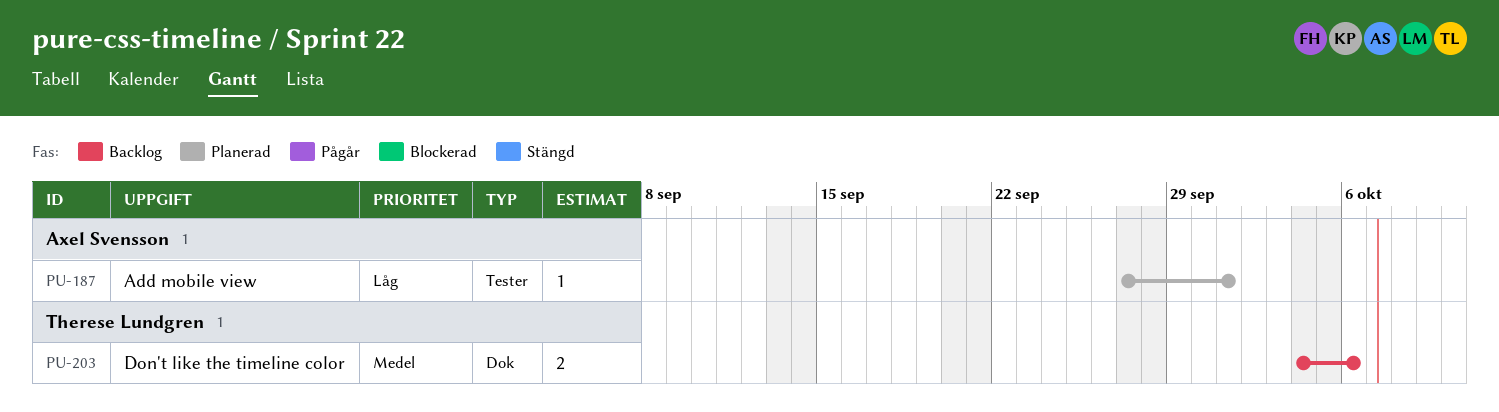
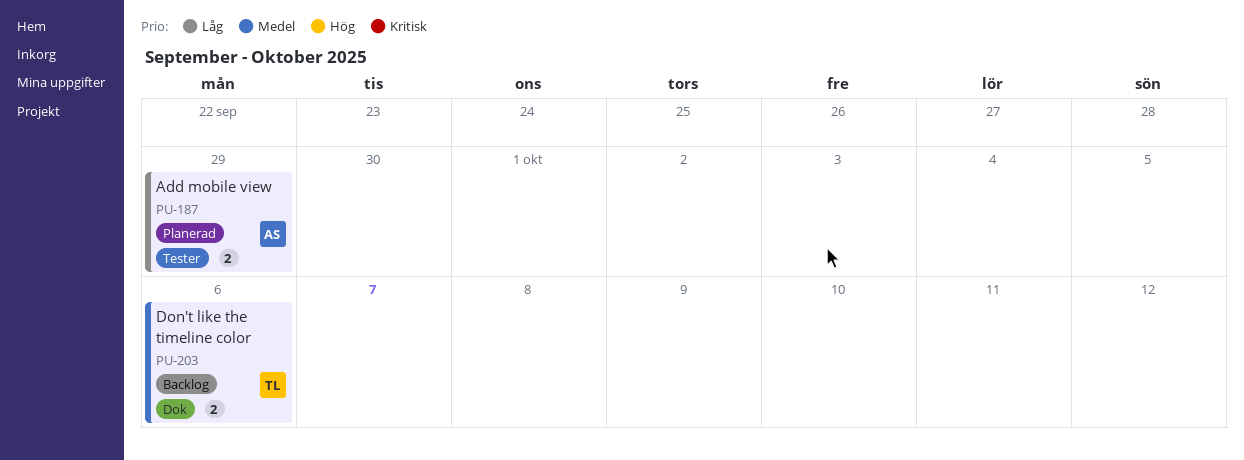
PU-187, estimate: 1 -> 2
PU-187, due: Oct 1 -> Sep 29

